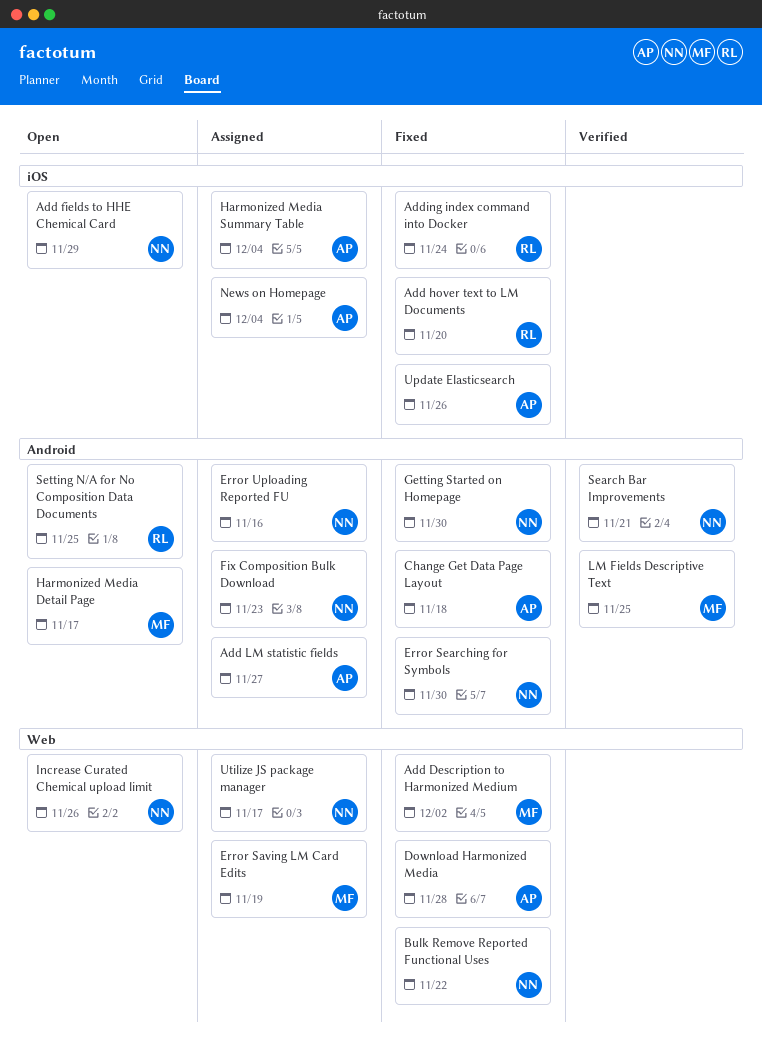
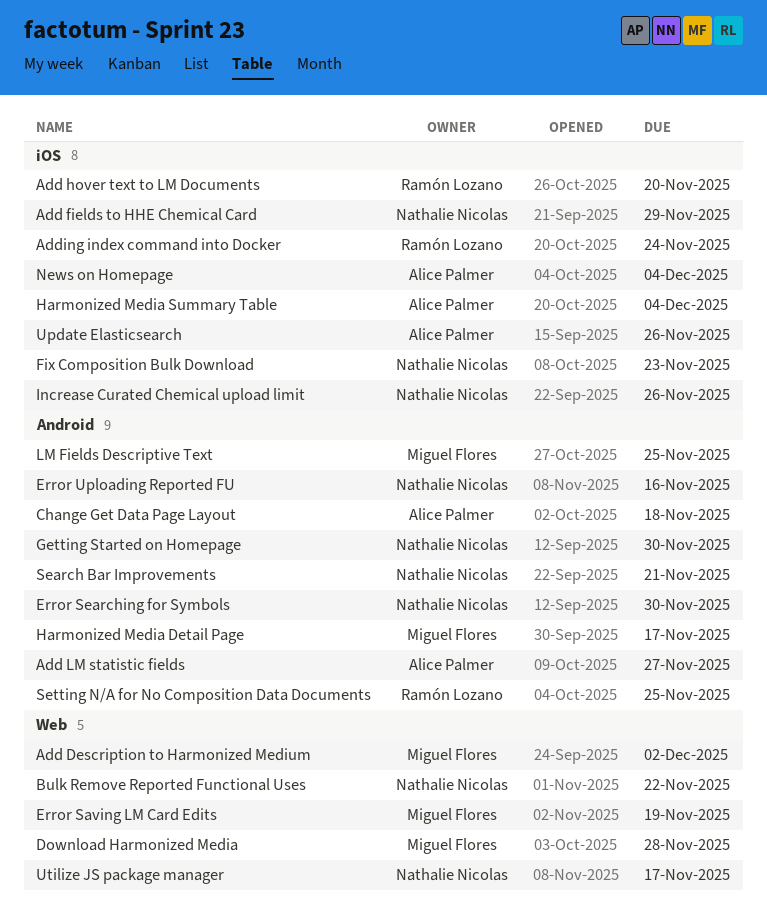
Download Harmonized Media, owner: Alice Palmer -> Miguel Flores
Fix Composition Bulk Download, label: Android -> iOS
Increase Curated Chemical upload limit, label: Web -> iOS

